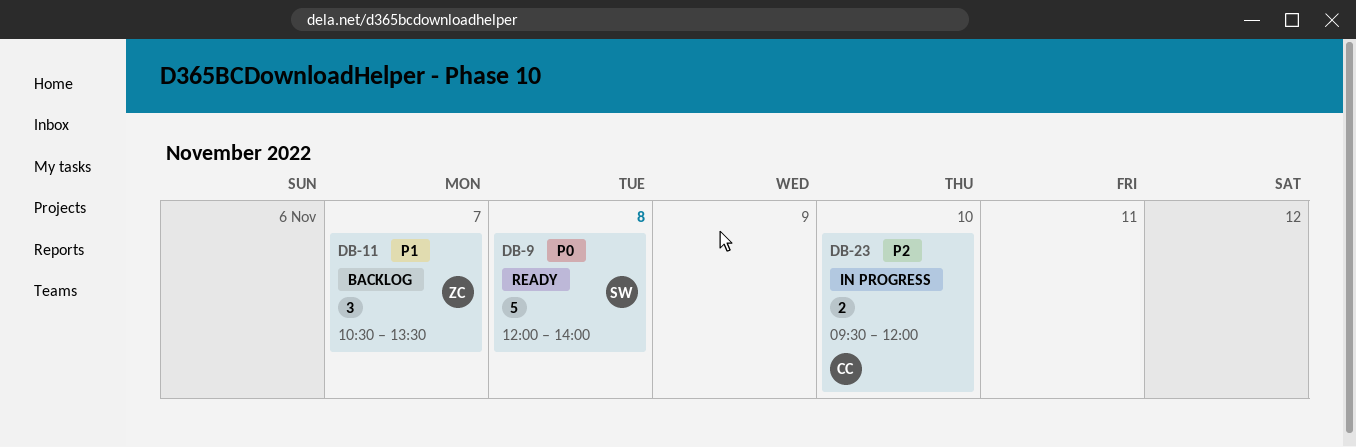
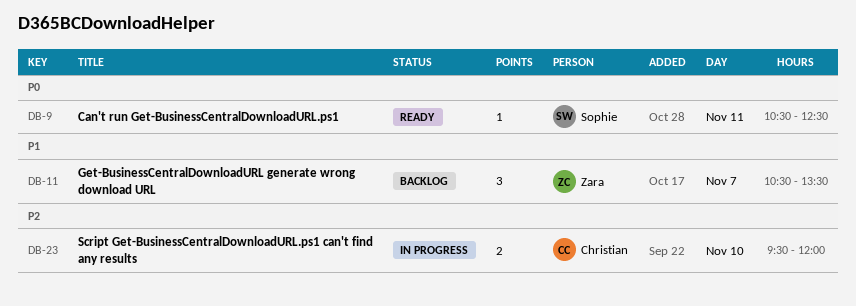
DB-9, estimate: 5 -> 1
DB-9, day: Nov 8 -> Nov 11
DB-9, begins: 12:00 -> 10:30
DB-9, ends: 14:00 -> 12:30

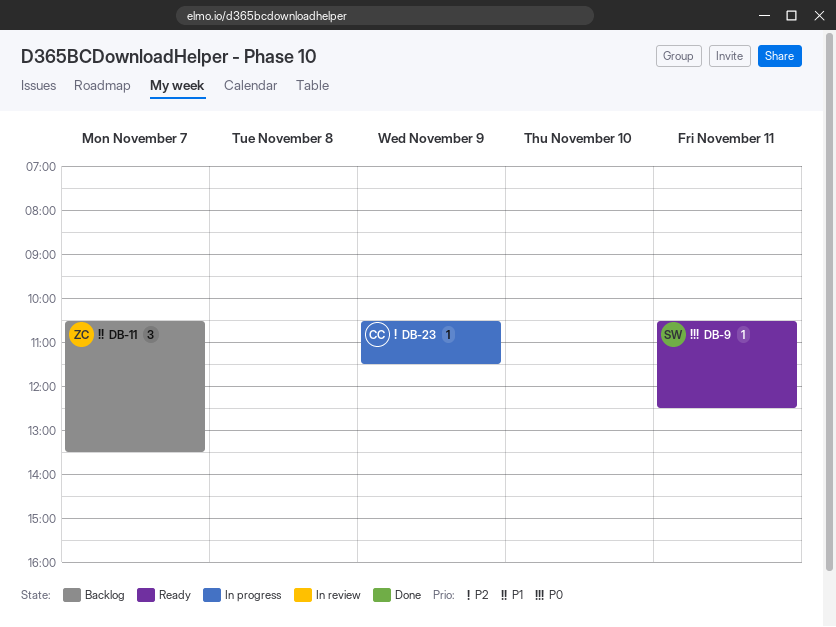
DB-23, estimate: 2 -> 1
DB-23, day: Nov 10 -> Nov 9
DB-23, begins: 09:30 -> 10:30
DB-23, ends: 12:00 -> 11:30

